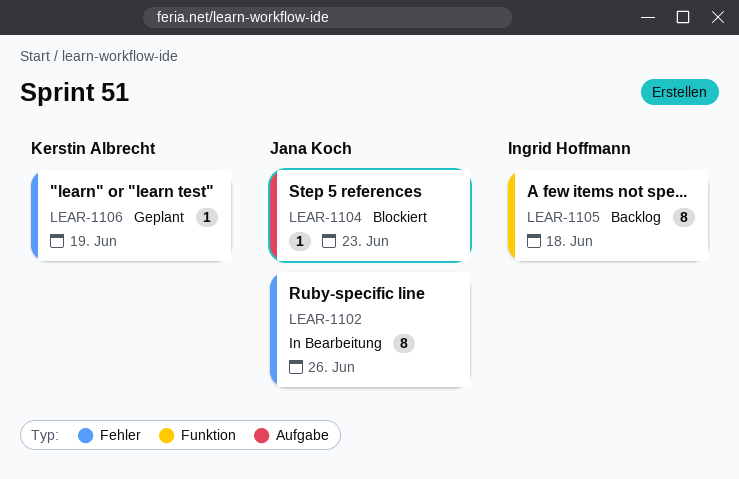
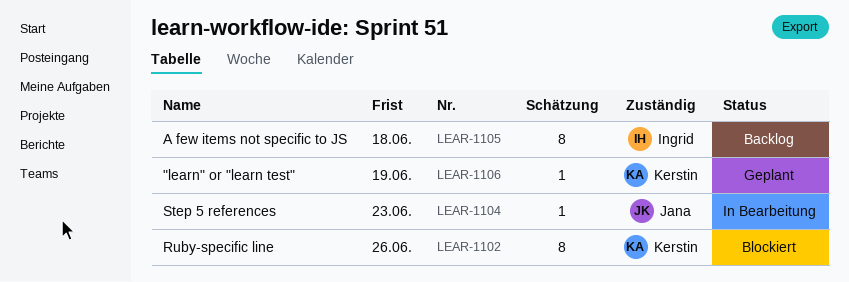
LEAR-1102, status: In Bearbeitung -> Blockiert
LEAR-1102, owner: Jana Koch -> Kerstin Albrecht
LEAR-1104, status: Blockiert -> In Bearbeitung

